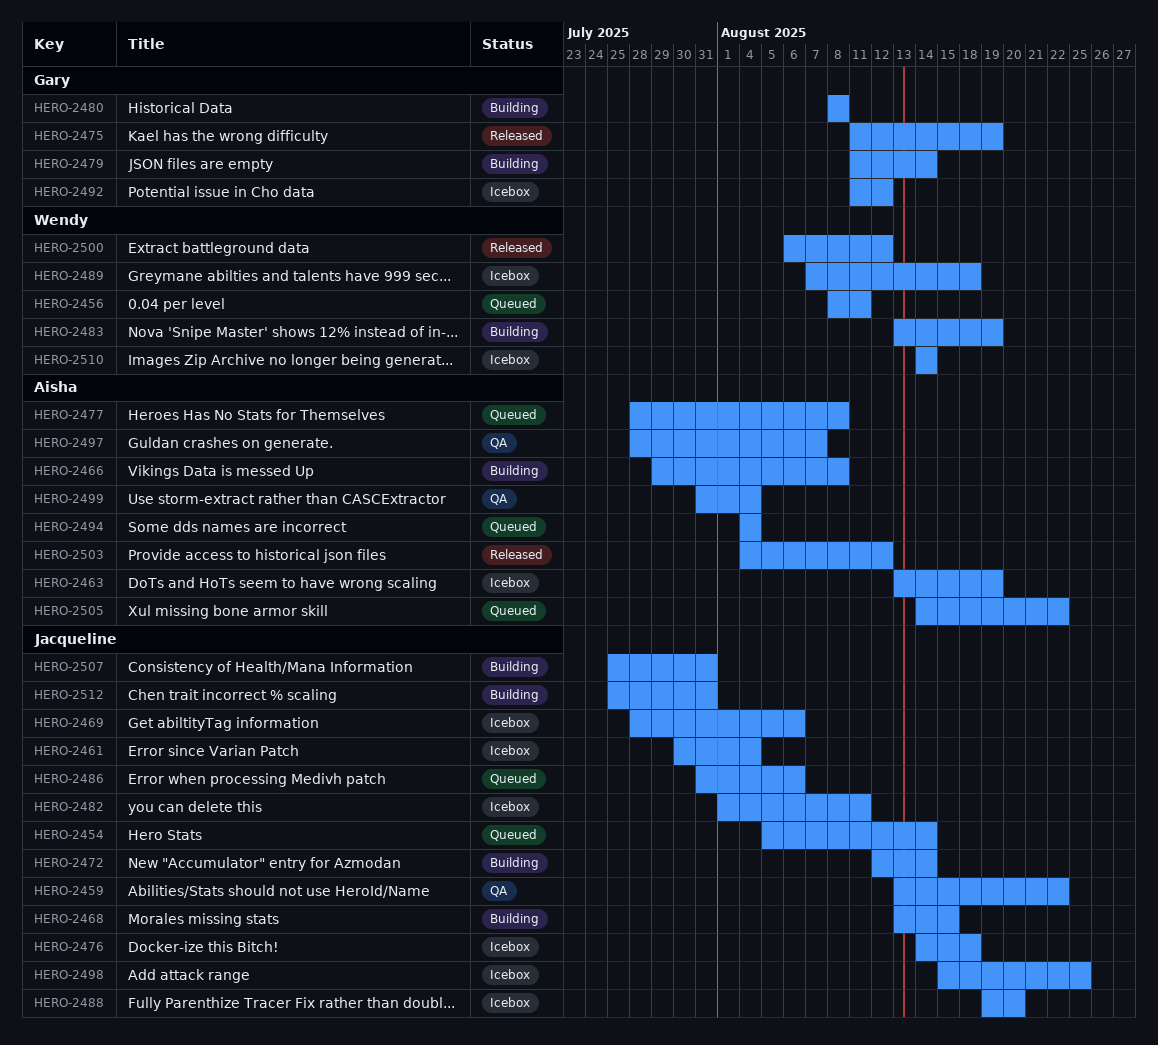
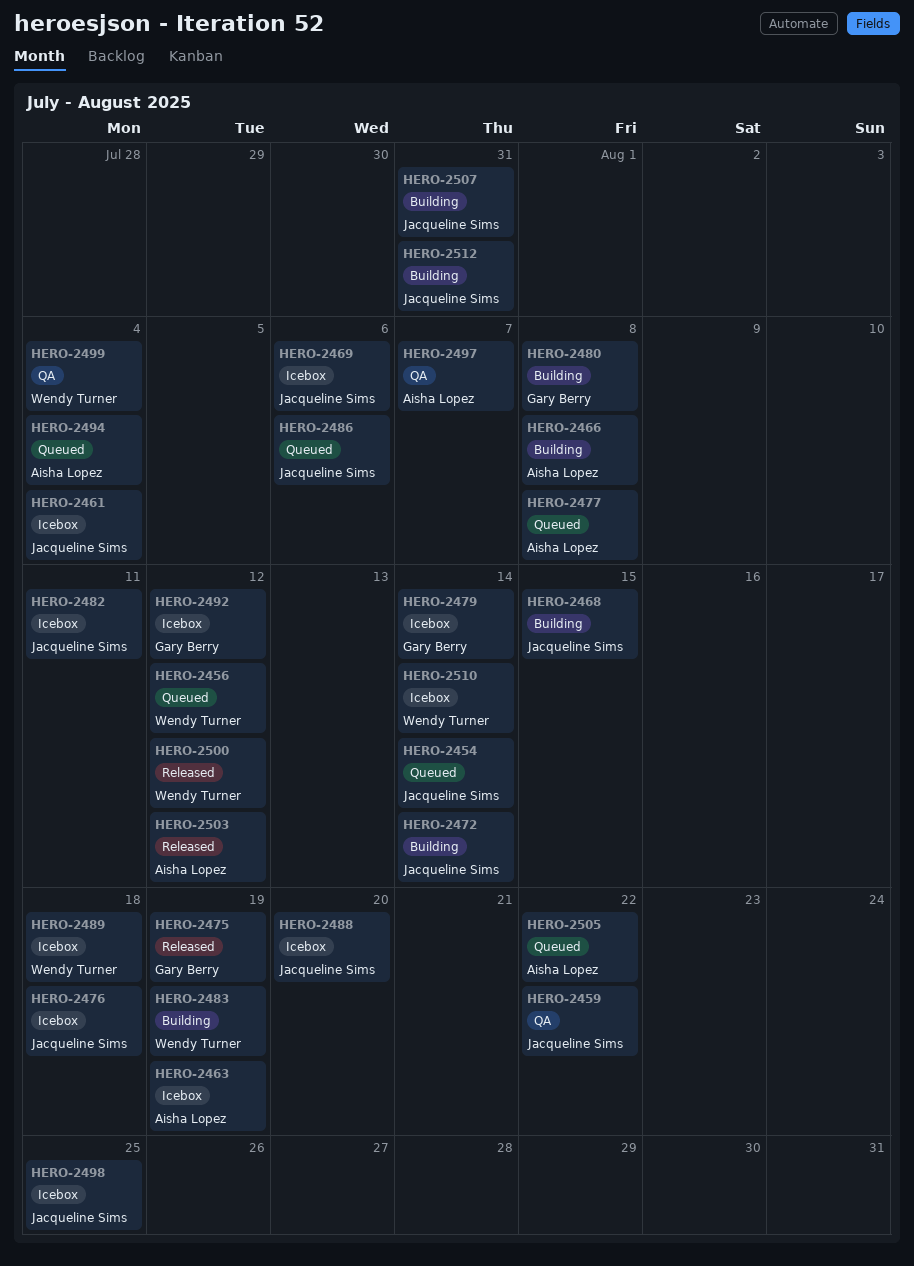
HERO-2456, due: Aug 11 -> Aug 12
HERO-2479, status: Building -> Icebox
HERO-2499, owner: Aisha Lopez -> Wendy Turner

